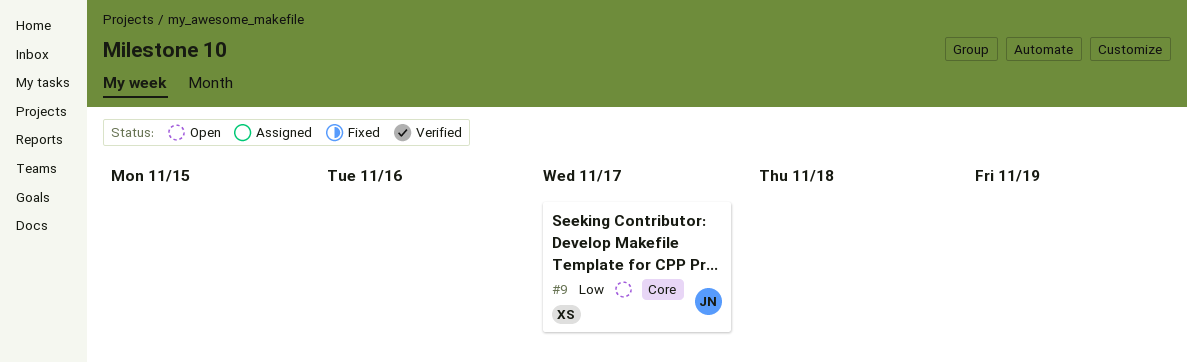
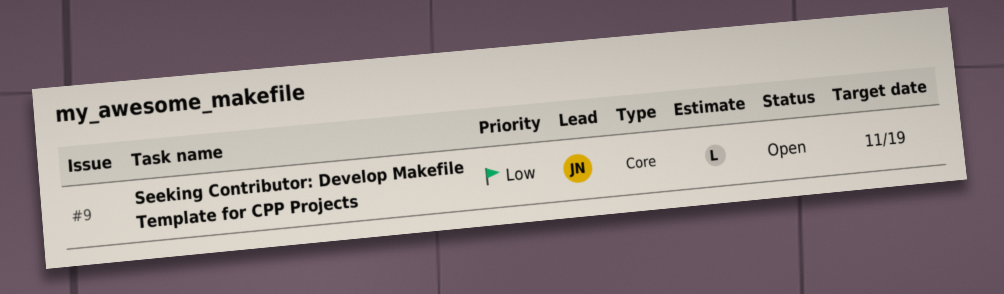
#9, estimate: XS -> L
#9, due: Nov 17 -> Nov 19

